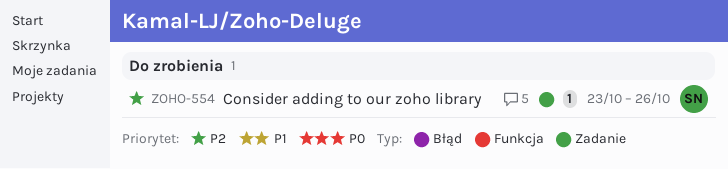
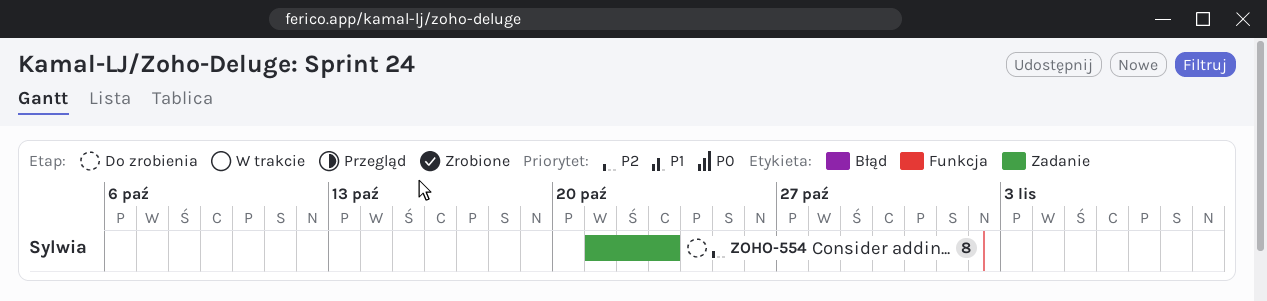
ZOHO-554, estimate: 1 -> 8
ZOHO-554, start: Oct 23 -> Oct 21
ZOHO-554, due: Oct 26 -> Oct 23

